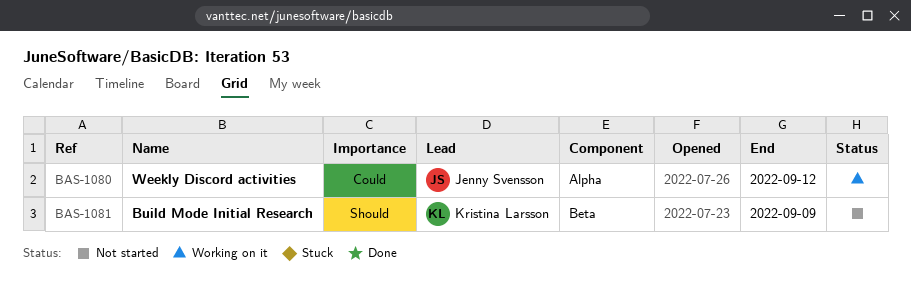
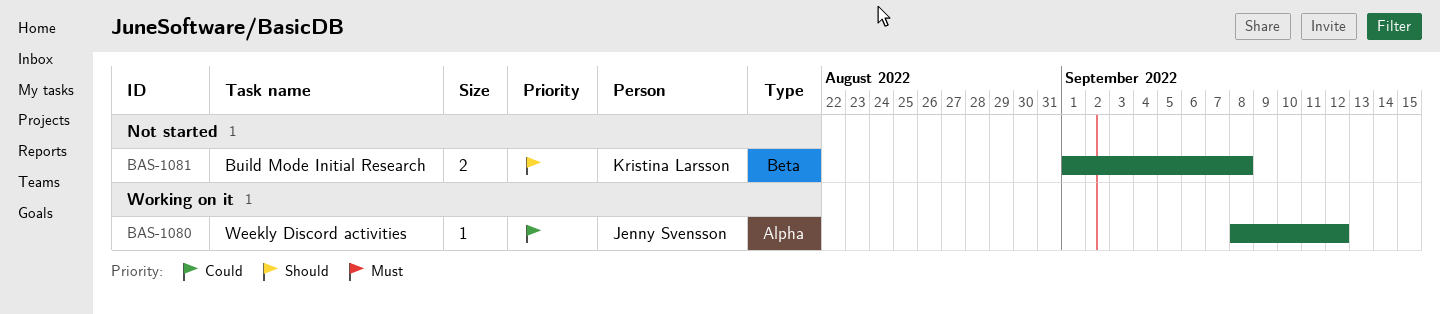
BAS-1081, due: Sep 9 -> Sep 8

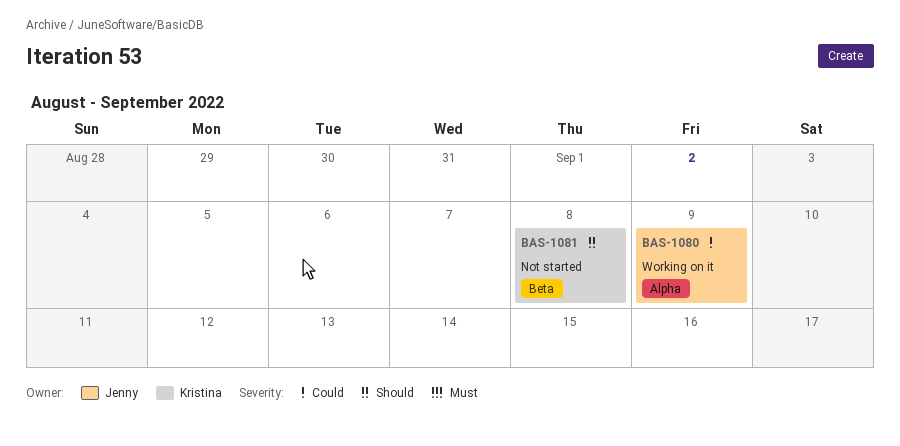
BAS-1080, due: Sep 12 -> Sep 9

